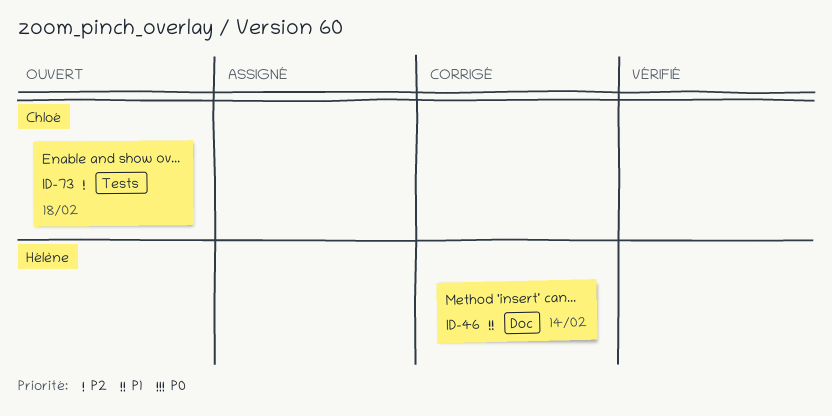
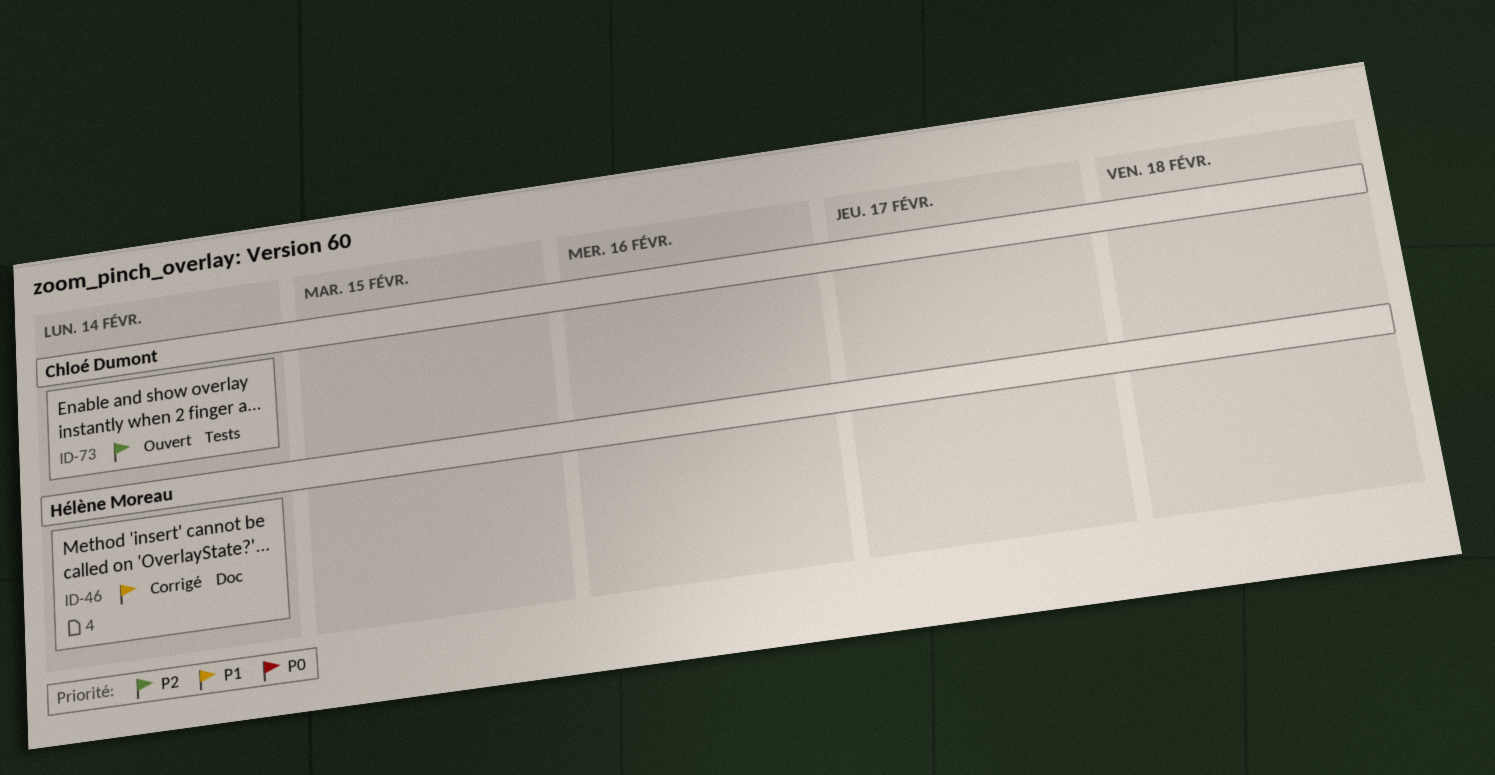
ID-73, due: Feb 18 -> Feb 14

